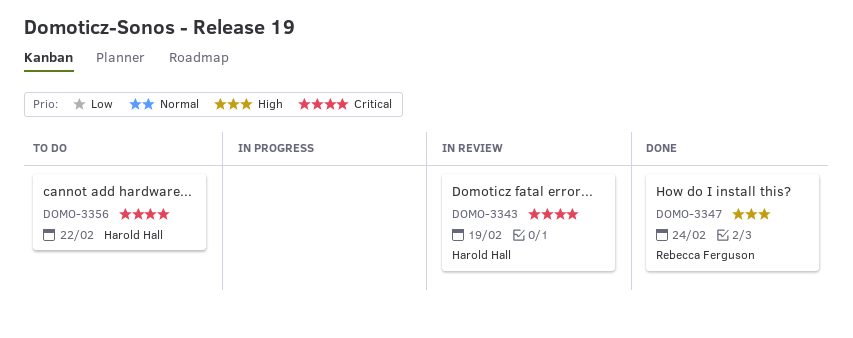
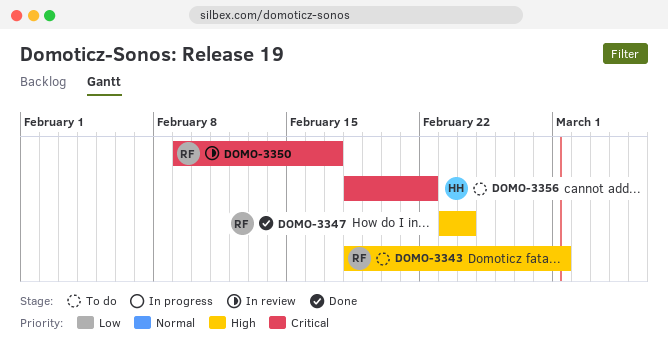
DOMO-3343, status: In review -> To do
DOMO-3343, owner: Harold Hall -> Rebecca Ferguson
DOMO-3343, priority: Critical -> High
DOMO-3343, due: Feb 19 -> Mar 1
DOMO-3350: none -> present

